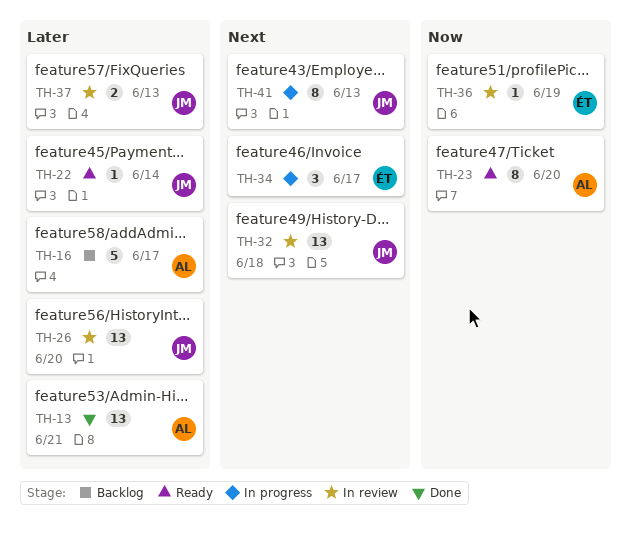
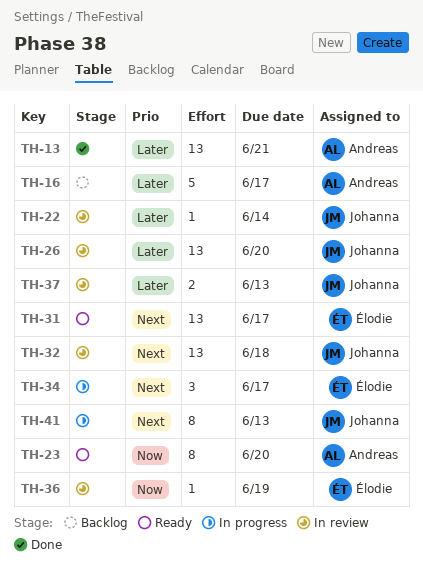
TH-22, status: Ready -> In review
TH-31: none -> present

